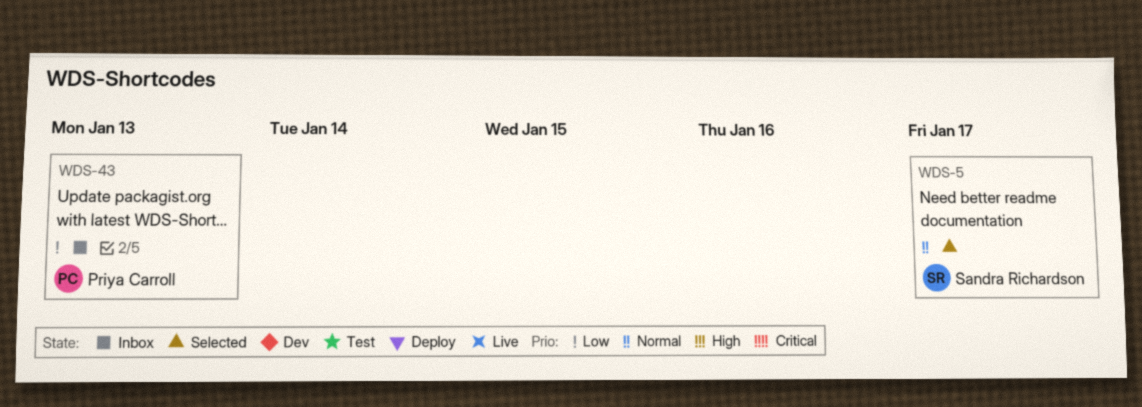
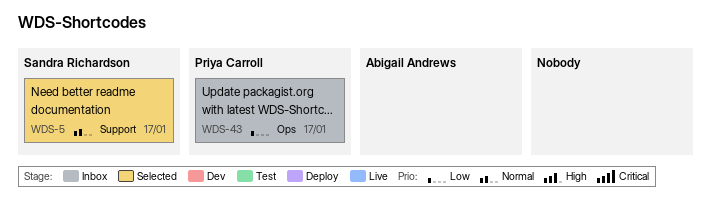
WDS-43, due: Jan 13 -> Jan 17

